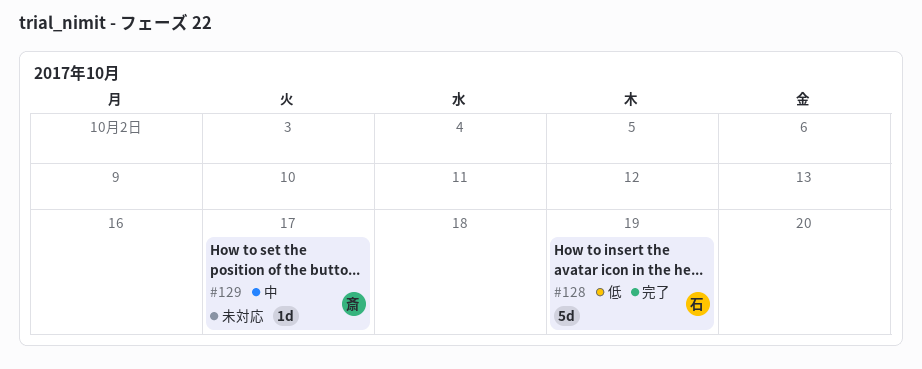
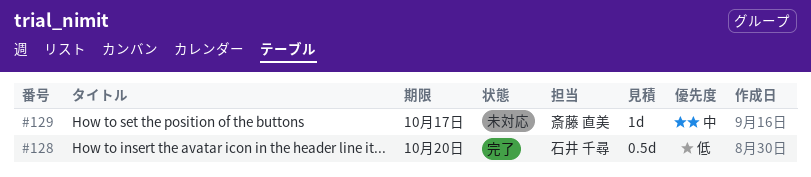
#128, estimate: 5d -> 0.5d
#128, due: Oct 19 -> Oct 20

